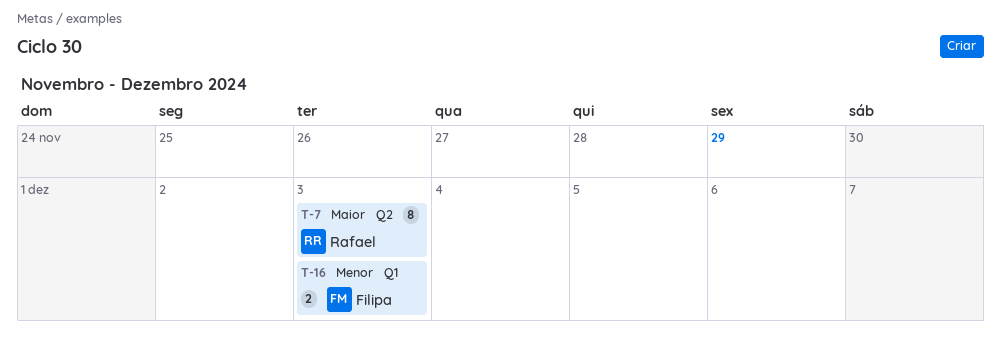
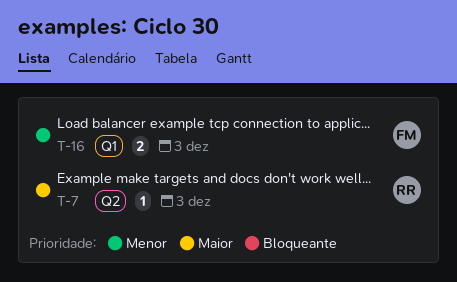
T-7, estimate: 8 -> 1

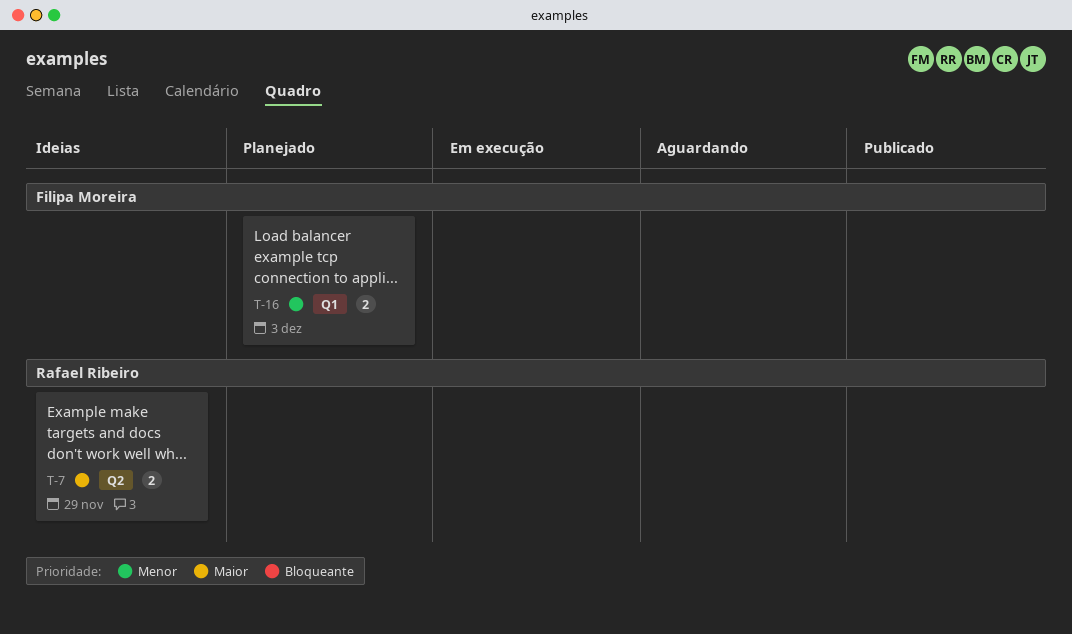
T-7, estimate: 1 -> 2
T-7, due: Dec 3 -> Nov 29

